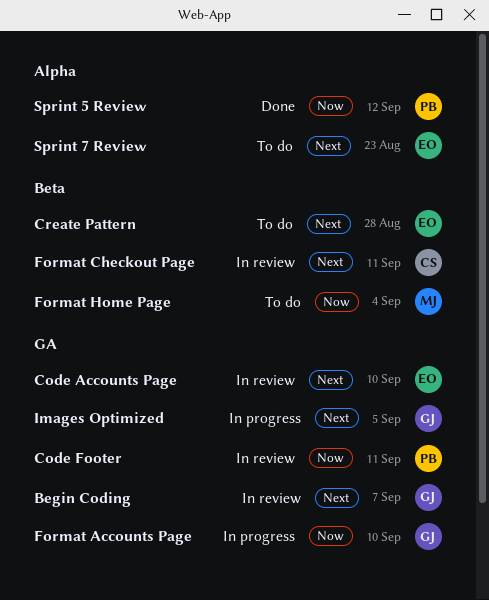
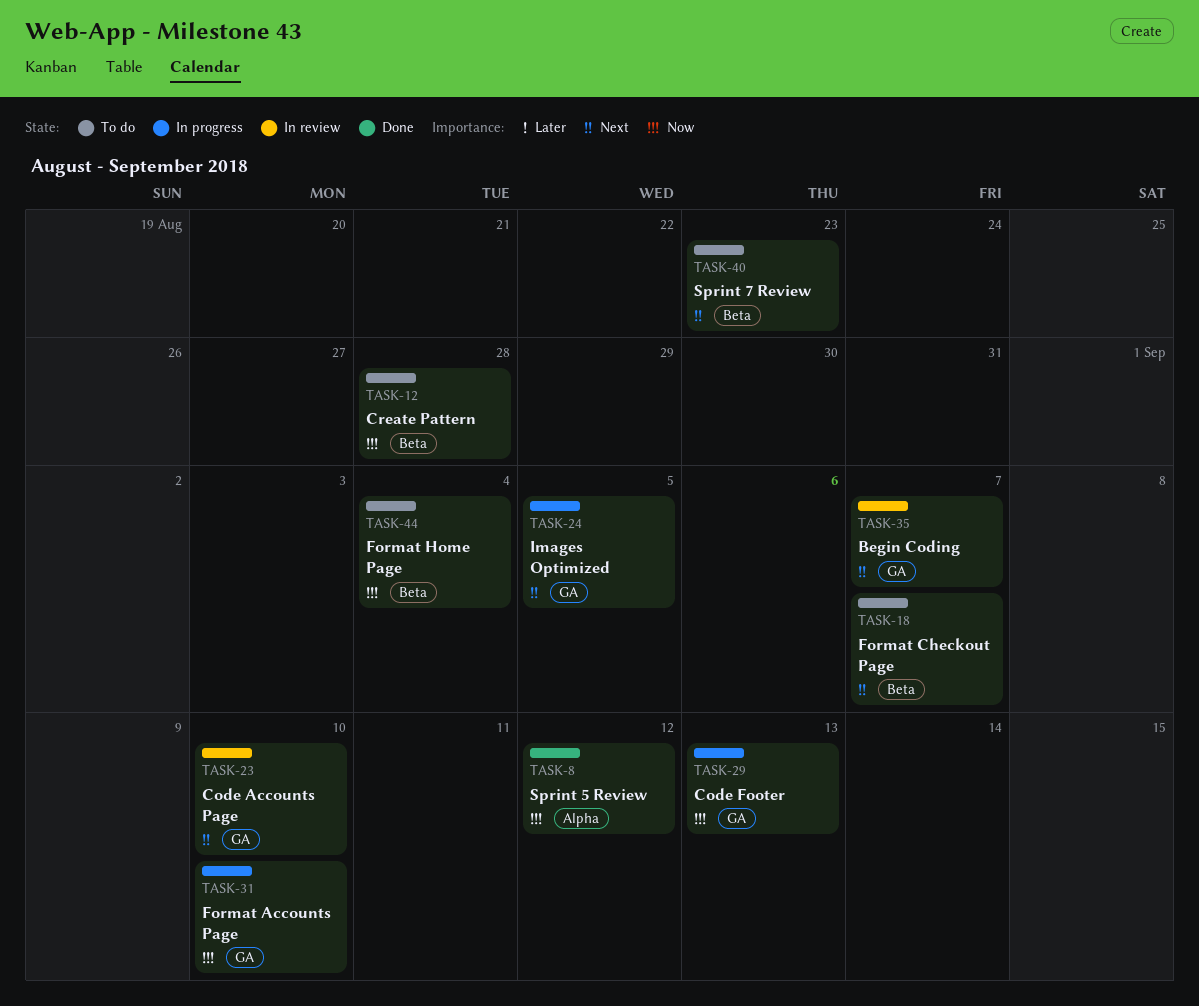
Code Footer, status: In review -> In progress
Code Footer, due: Sep 11 -> Sep 13
Create Pattern, priority: Next -> Now
Format Checkout Page, status: In review -> To do
Format Checkout Page, due: Sep 11 -> Sep 7
Sprint 7 Review, label: Alpha -> Beta

